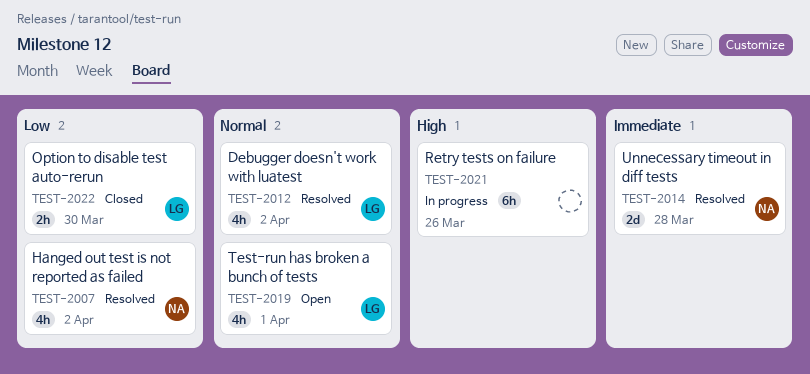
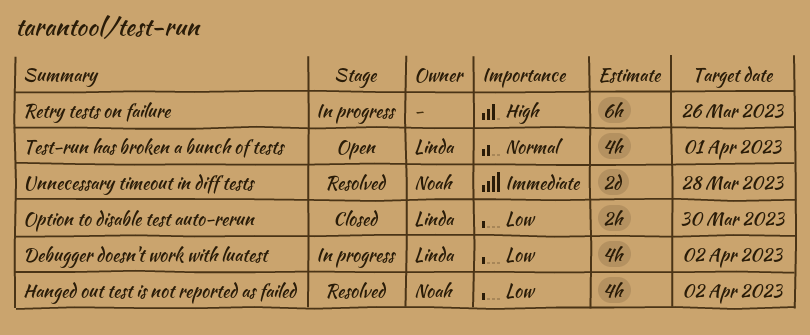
Debugger doesn't work with luatest, status: Resolved -> In progress
Debugger doesn't work with luatest, priority: Normal -> Low

